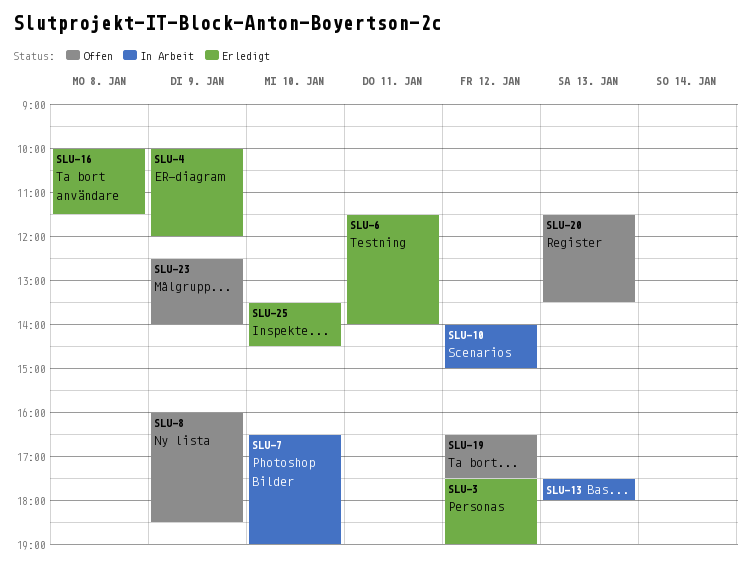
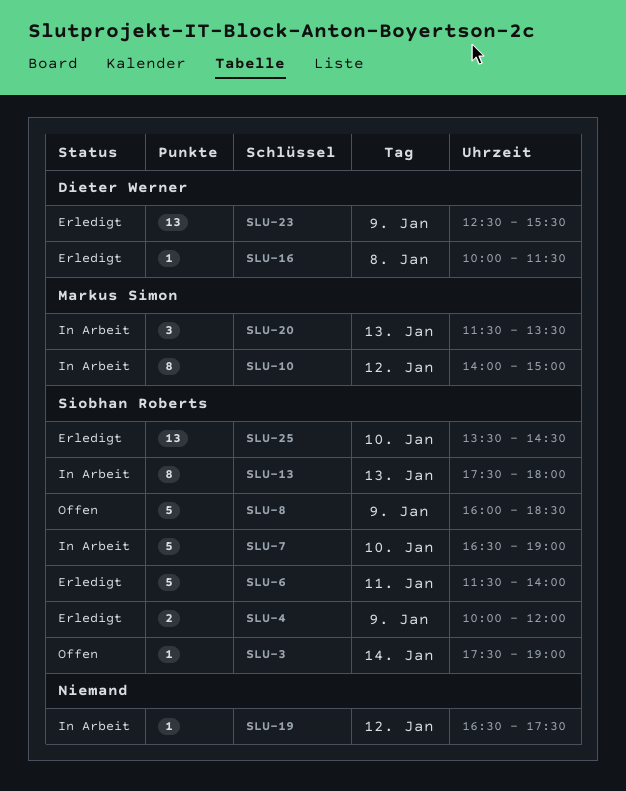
SLU-3, status: Erledigt -> Offen
SLU-3, day: Jan 12 -> Jan 14
SLU-19, status: Offen -> In Arbeit
SLU-20, status: Offen -> In Arbeit
SLU-23, status: Offen -> Erledigt
SLU-23, ends: 14:00 -> 15:30

